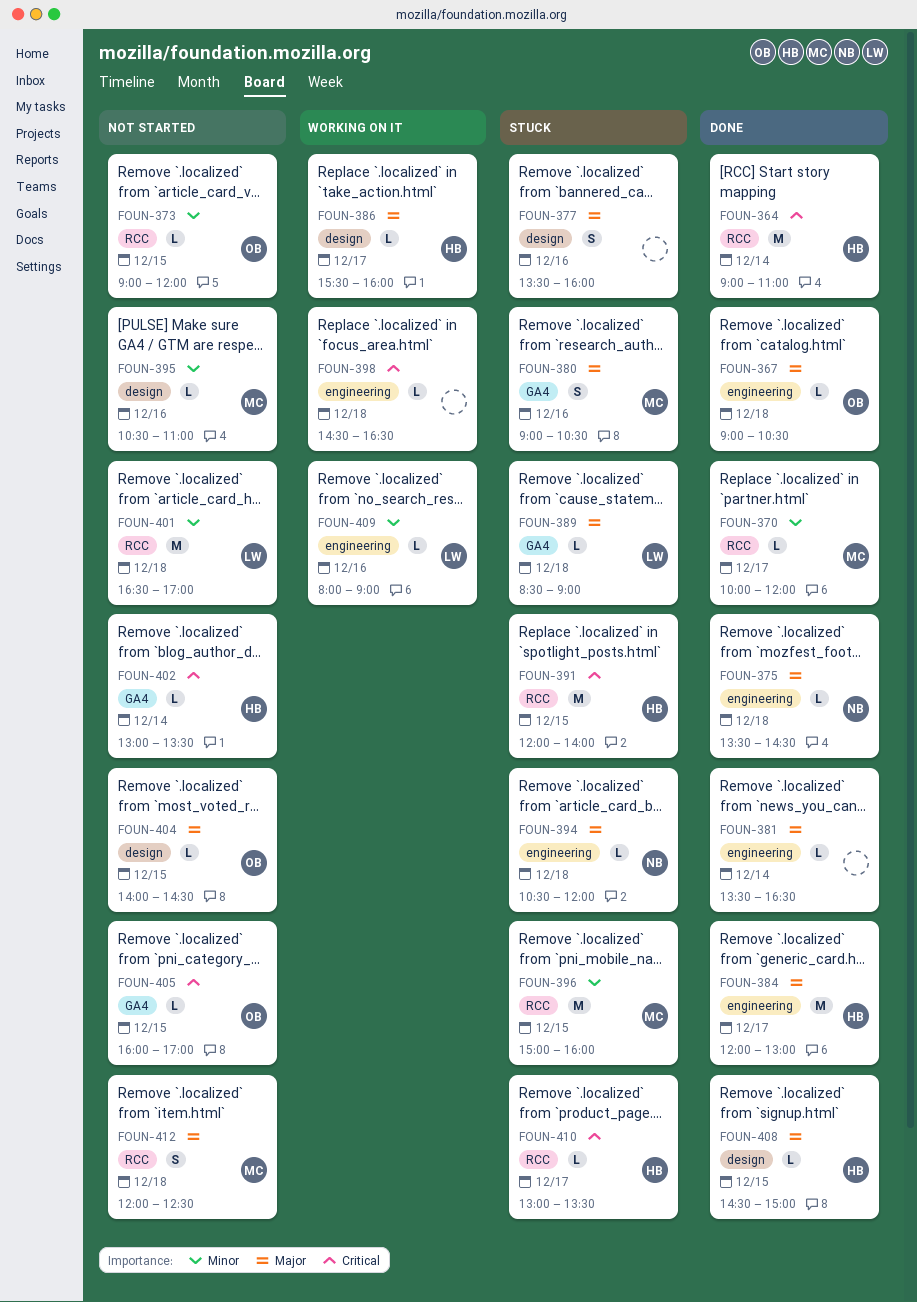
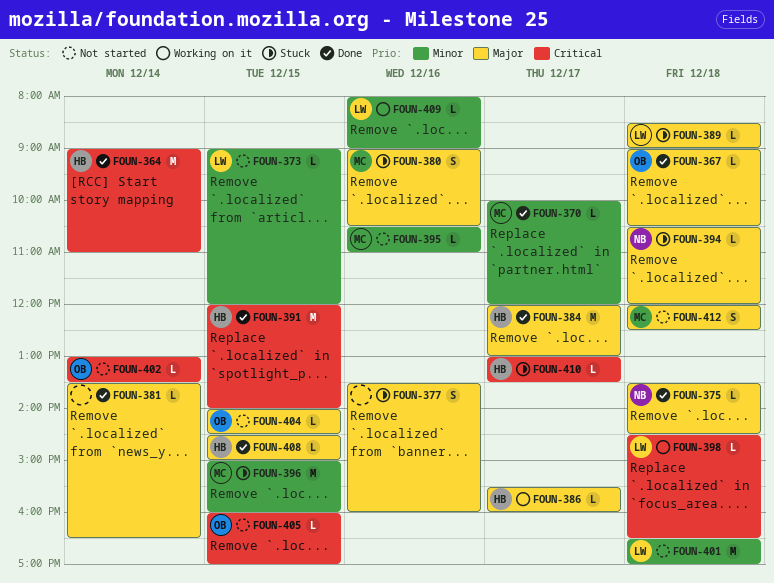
FOUN-373, owner: OB -> LW
FOUN-391, status: Stuck -> Done
FOUN-398, owner: none -> LW
FOUN-402, owner: HB -> OB

